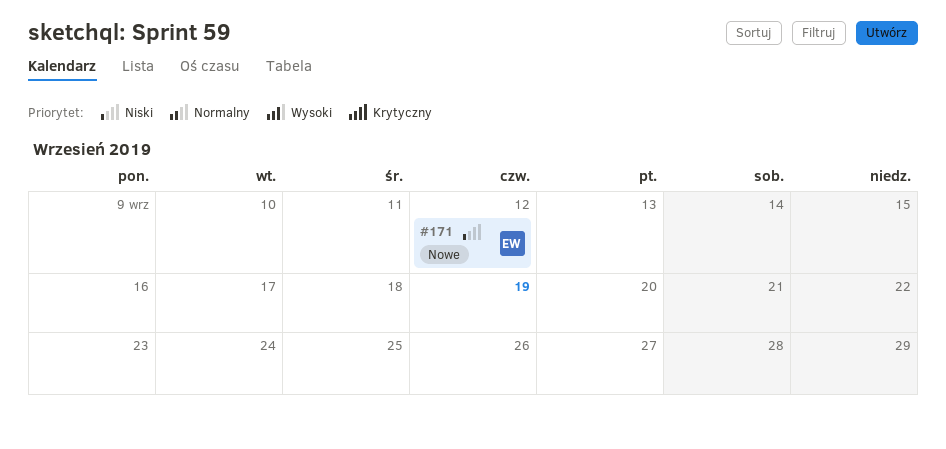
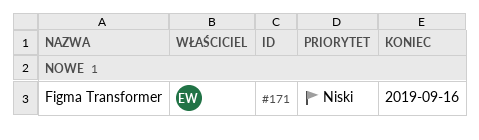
#171, due: Sep 12 -> Sep 16

